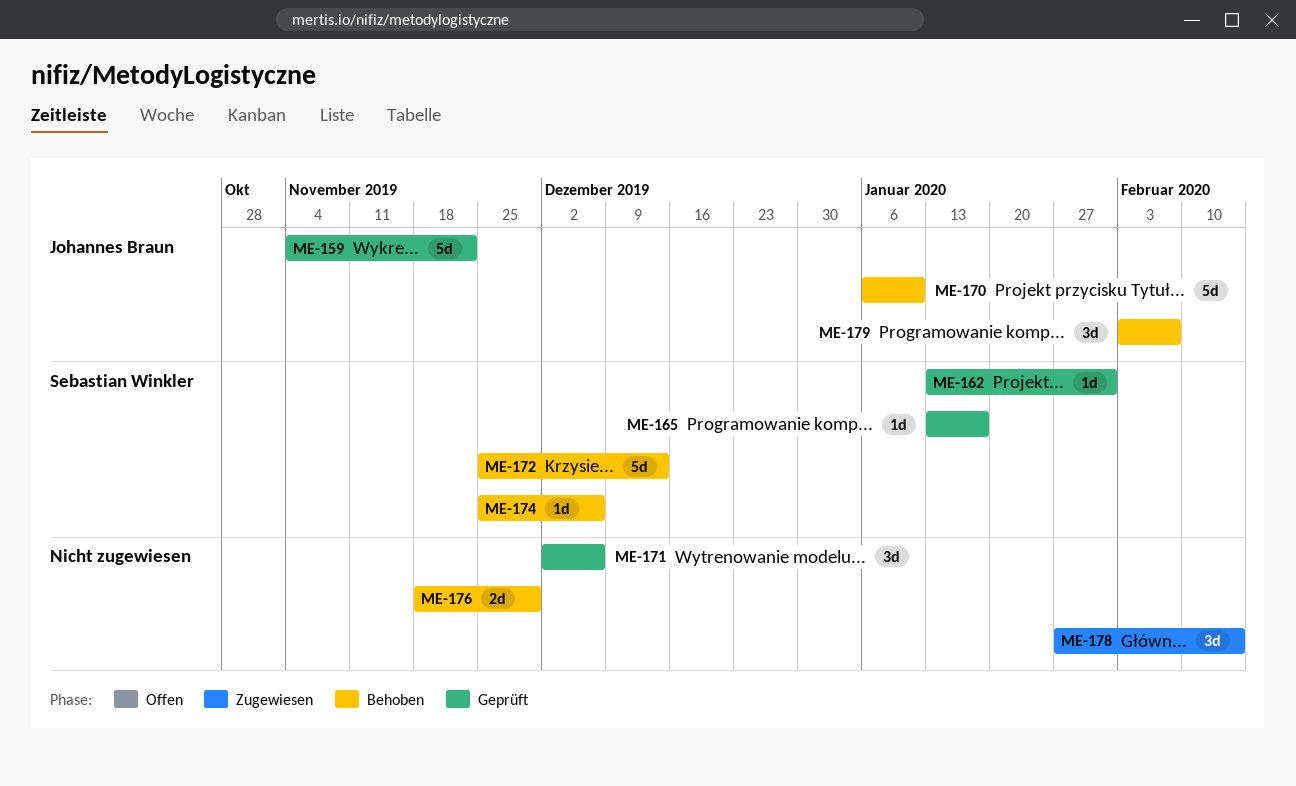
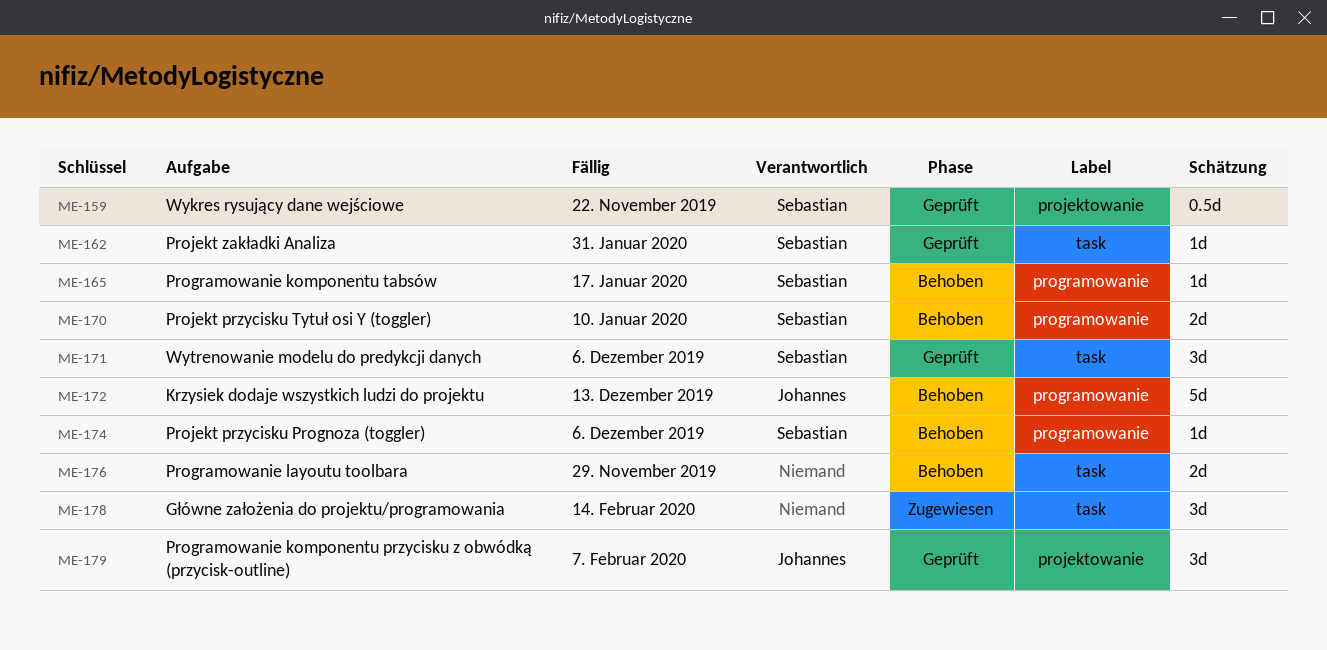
ME-159, owner: Johannes Braun -> Sebastian Winkler
ME-159, estimate: 5d -> 0.5d
ME-165, status: Geprüft -> Behoben
ME-170, owner: Johannes Braun -> Sebastian Winkler
ME-170, estimate: 5d -> 2d
ME-171, owner: none -> Sebastian Winkler
ME-172, owner: Sebastian Winkler -> Johannes Braun
ME-179, status: Behoben -> Geprüft

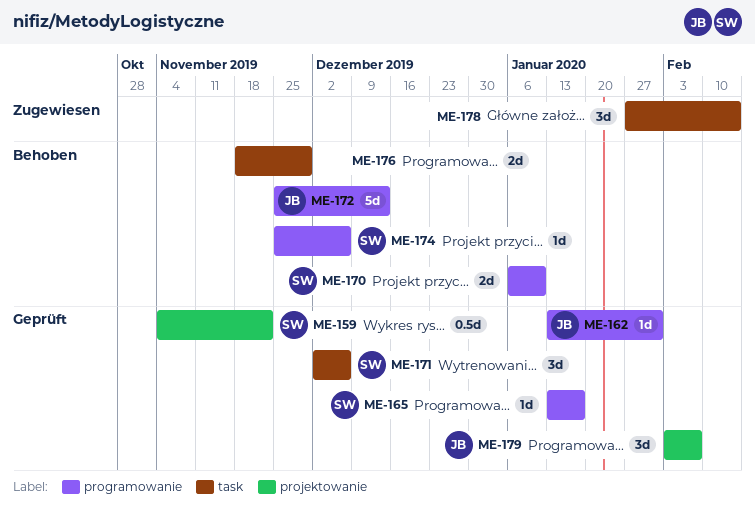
ME-162, owner: Sebastian -> Johannes
ME-162, label: task -> programowanie
ME-165, status: Behoben -> Geprüft

